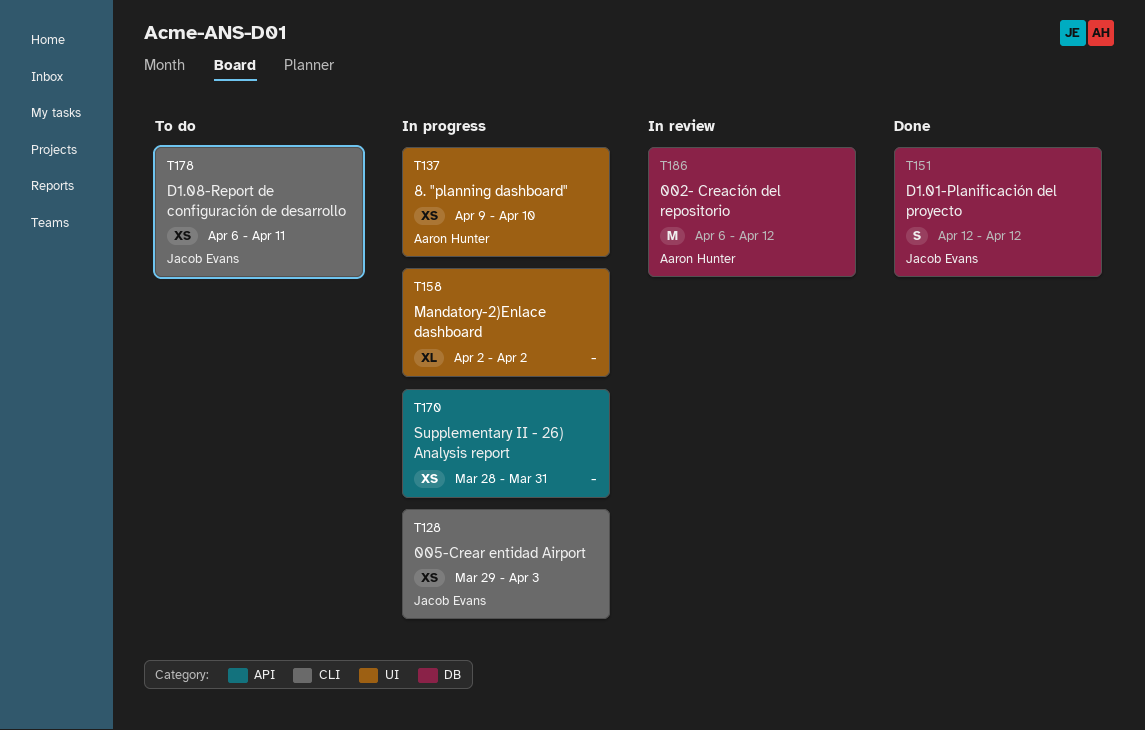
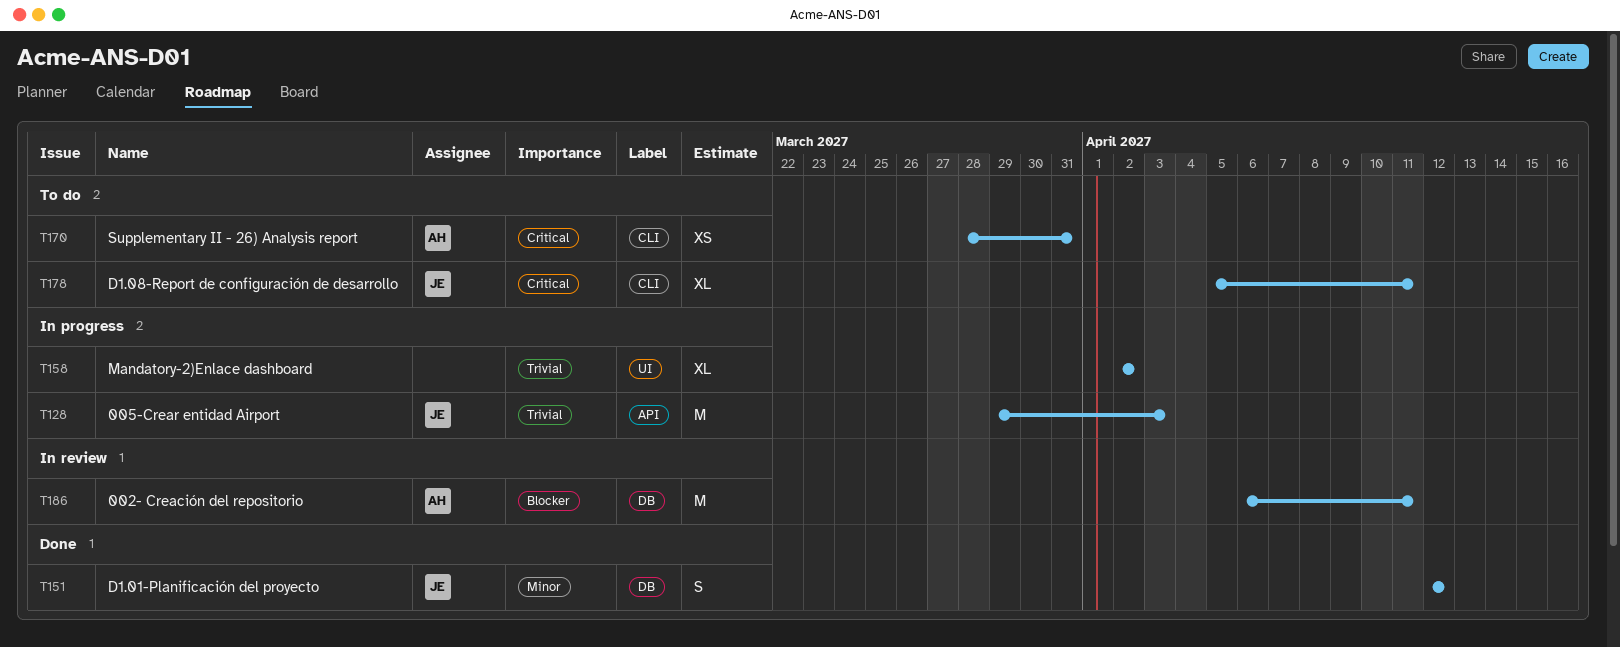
T128, label: CLI -> API
T128, estimate: XS -> M
T137: present -> none
T170, status: In progress -> To do
T170, owner: none -> Aaron Hunter
T170, label: API -> CLI
T178, estimate: XS -> XL
T178, start: Apr 6 -> Apr 5
T186, due: Apr 12 -> Apr 11

